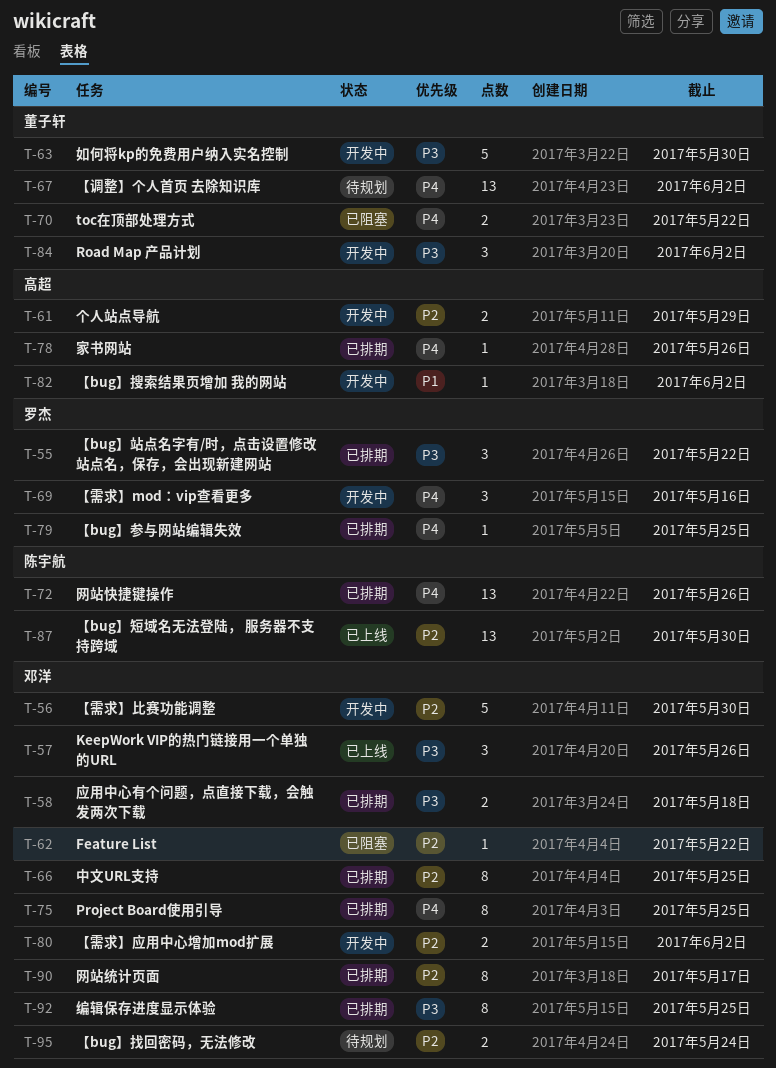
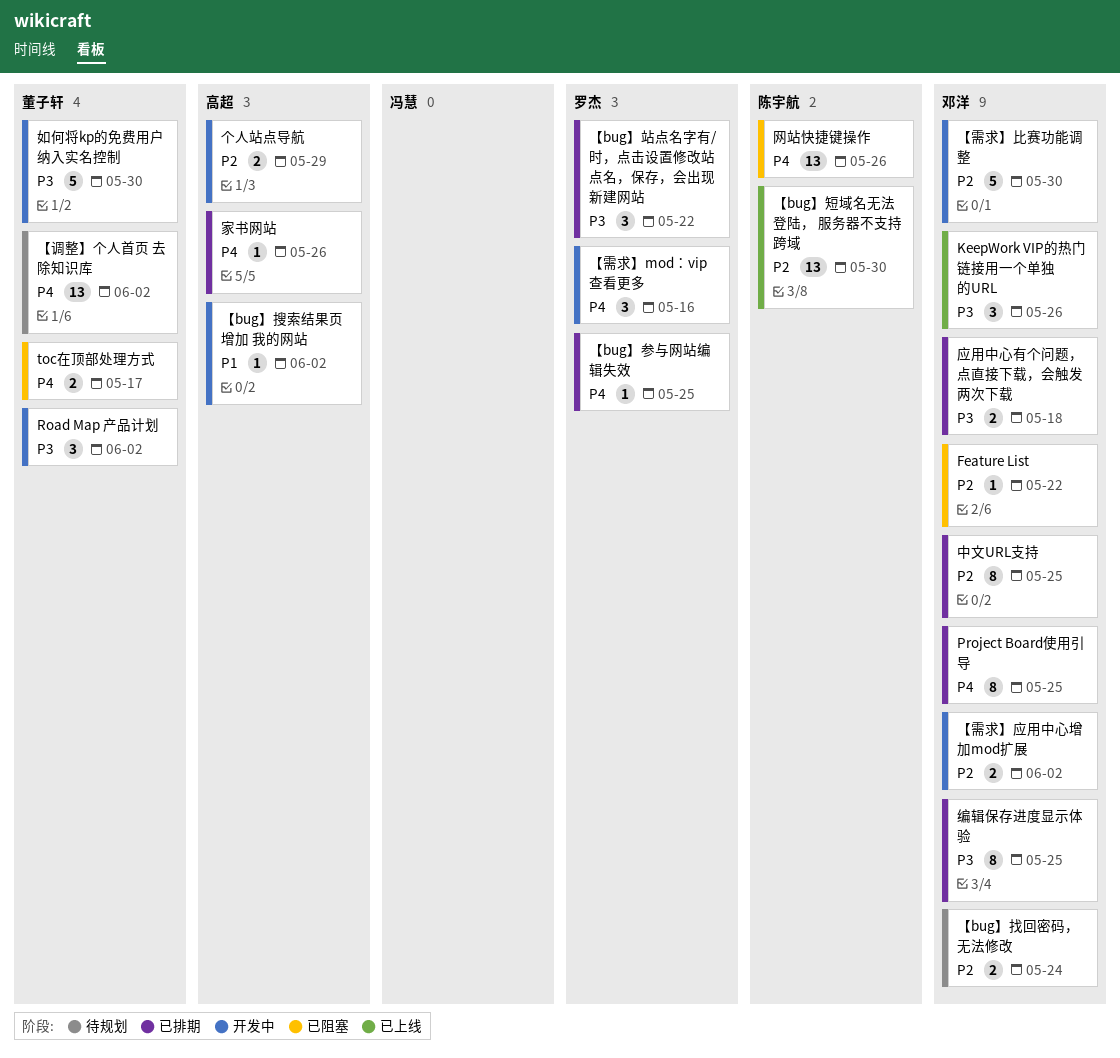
toc在顶部处理方式, due: May 22 -> May 17
网站快捷键操作, status: 已排期 -> 已阻塞
网站统计页面: present -> none

